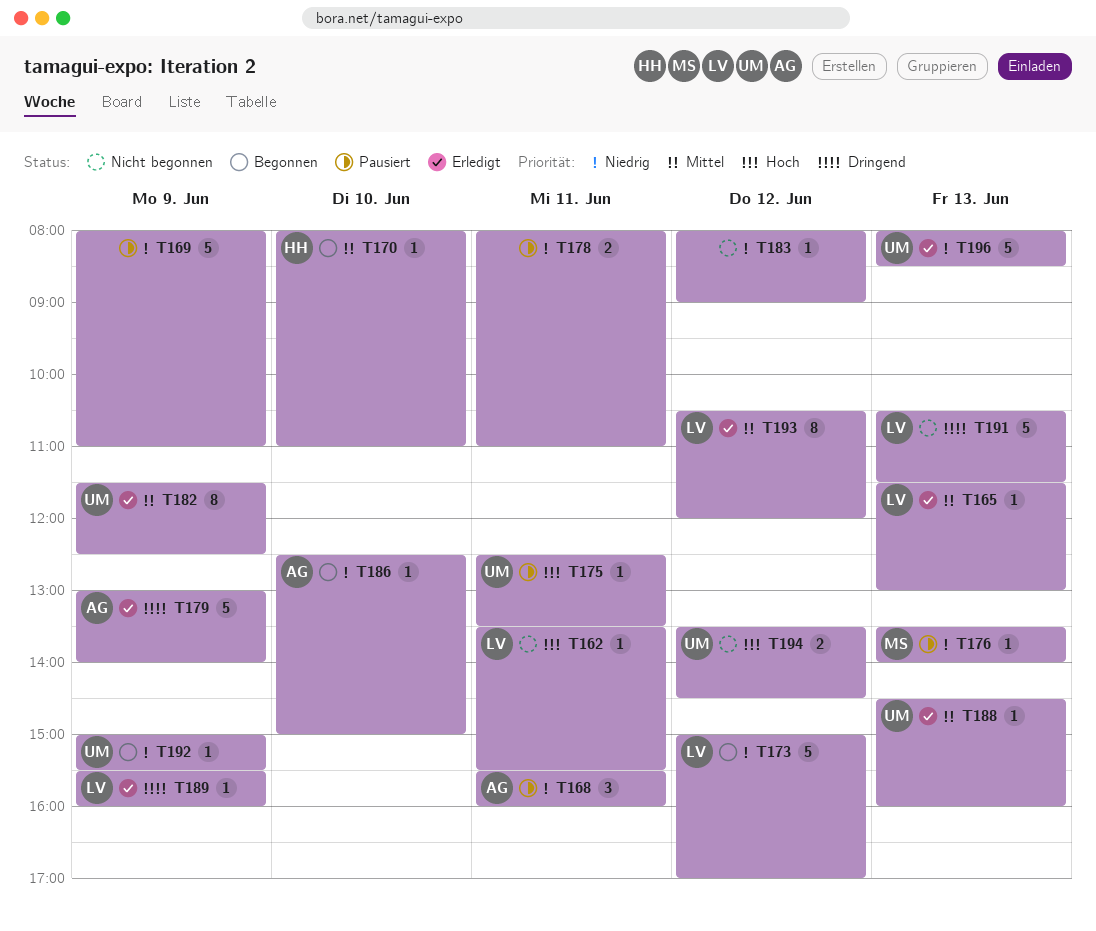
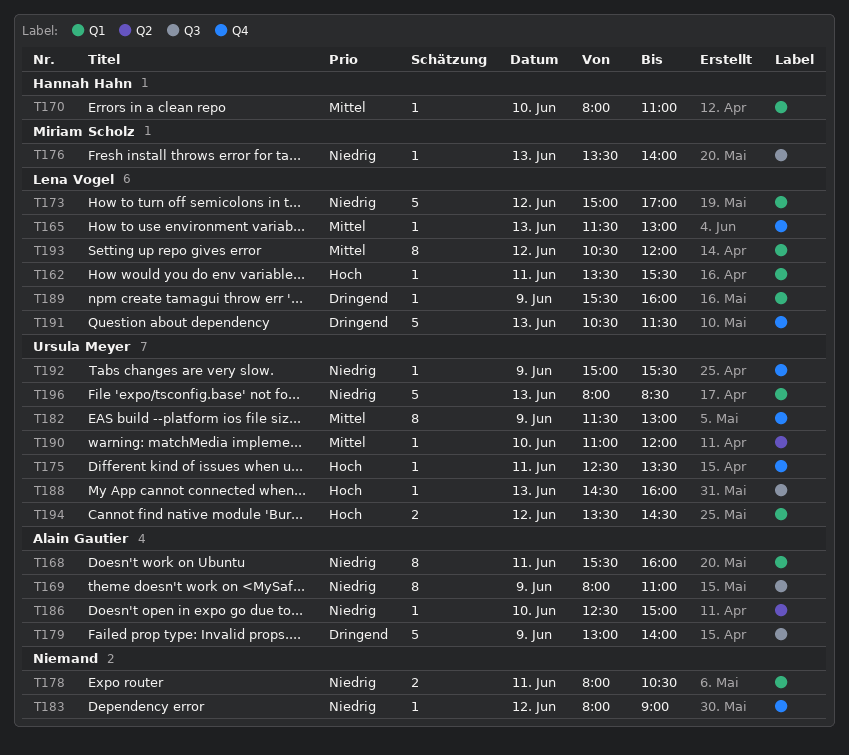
T168, estimate: 3 -> 8
T169, owner: none -> Alain Gautier
T169, estimate: 5 -> 8
T178, ends: 11:00 -> 10:30
T182, ends: 12:30 -> 13:00
T188, priority: Mittel -> Hoch
T190: none -> present

